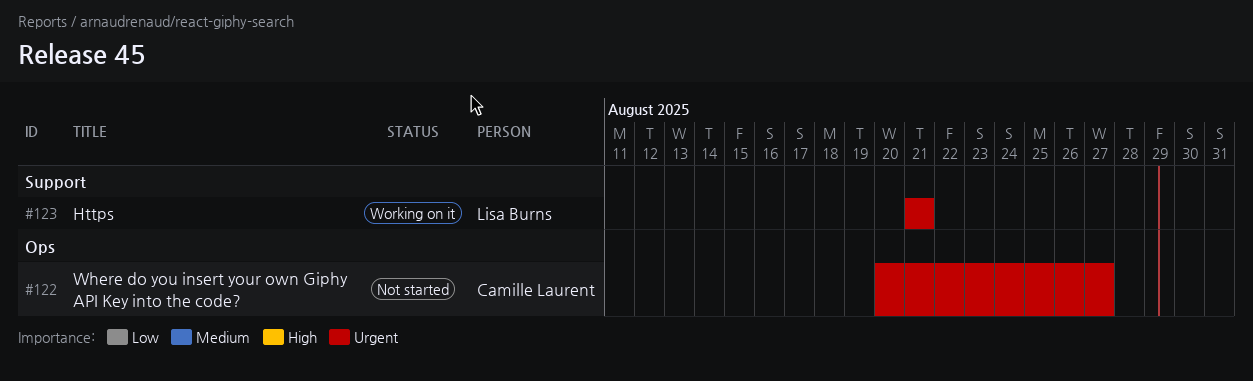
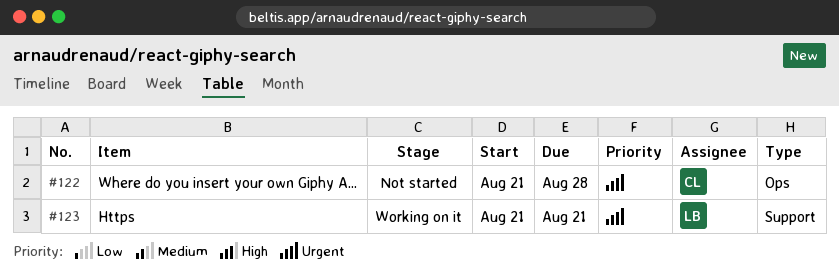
#122, start: Aug 20 -> Aug 21
#122, due: Aug 27 -> Aug 28

